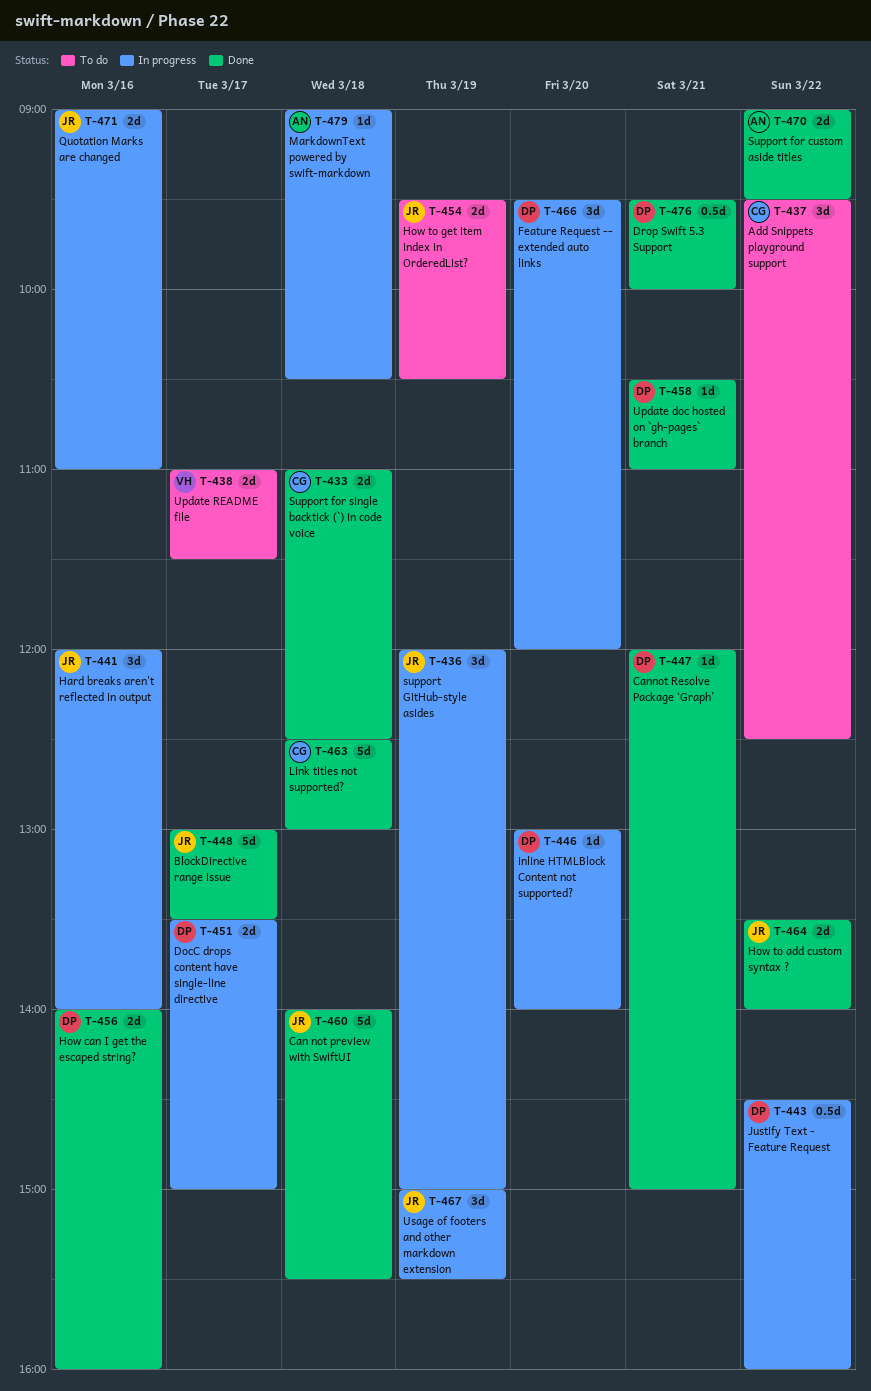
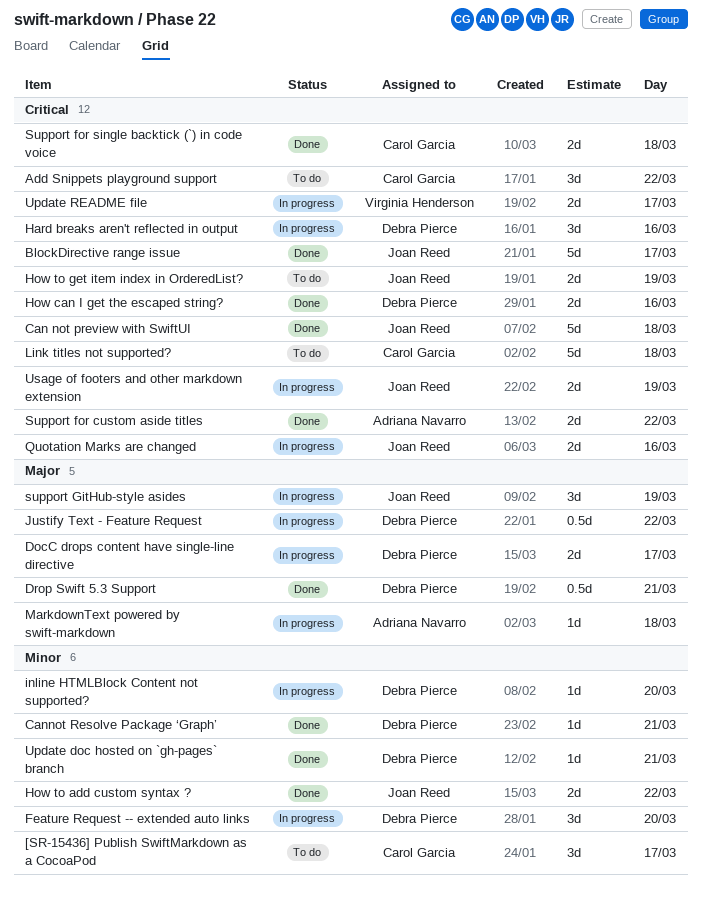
[SR-15436] Publish SwiftMarkdown as a CocoaPod: none -> present
Hard breaks aren't reflected in output, owner: Joan Reed -> Debra Pierce
Link titles not supported?, status: Done -> To do
Update README file, status: To do -> In progress
Usage of footers and other markdown extension, estimate: 3d -> 2d

